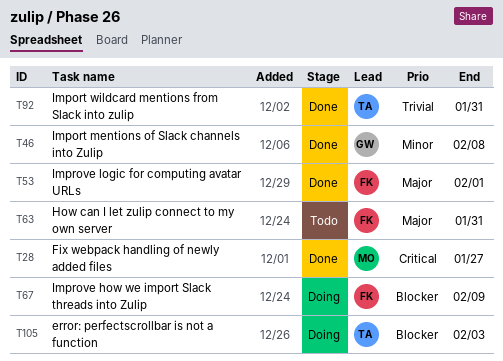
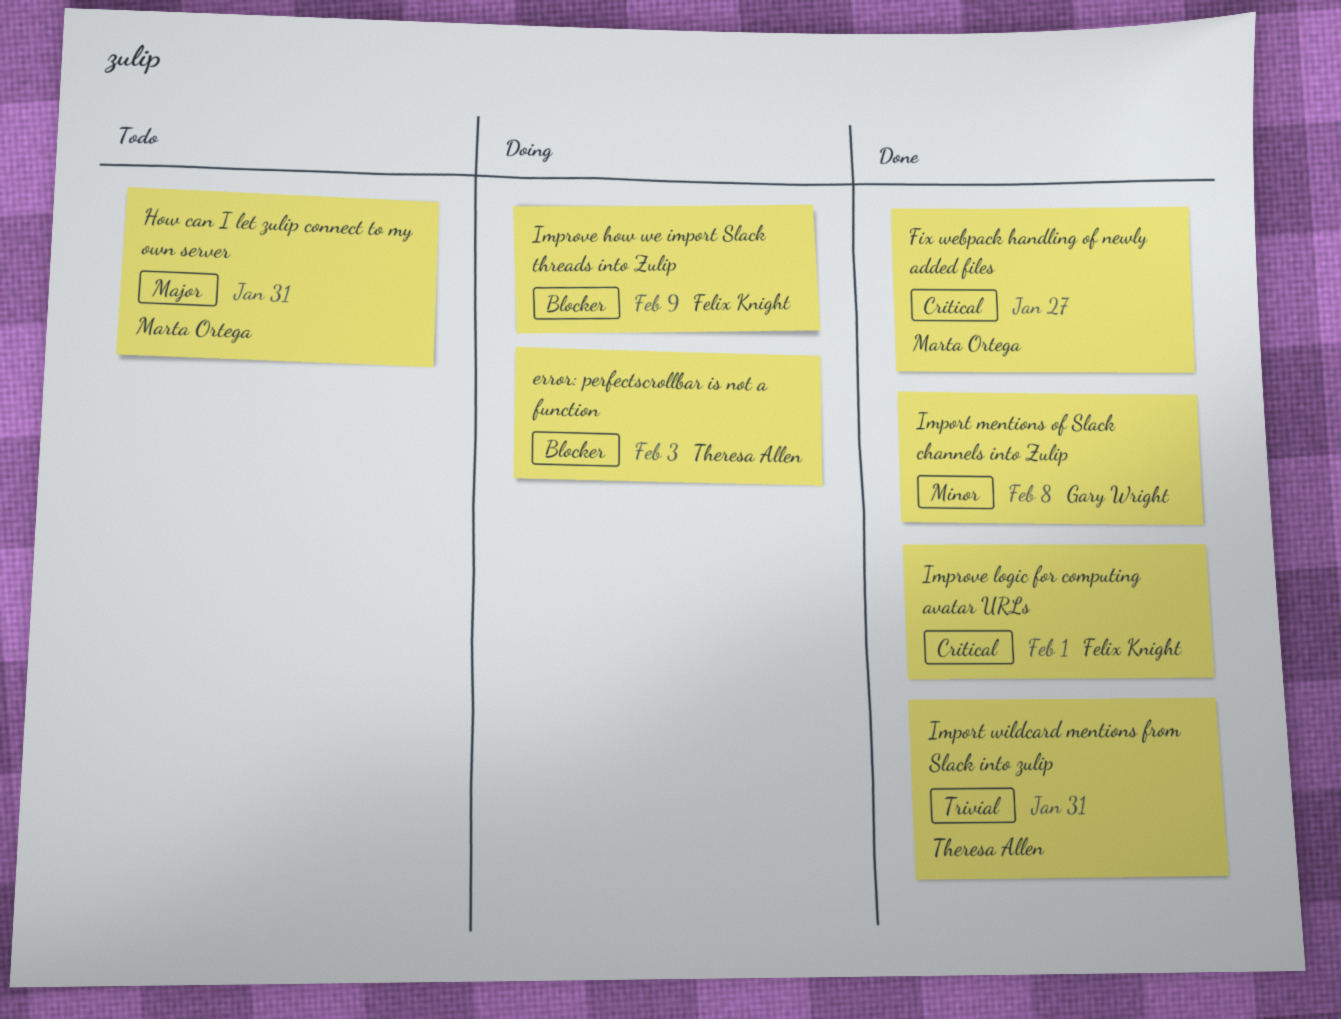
How can I let zulip connect to my own server, owner: Felix Knight -> Marta Ortega
Improve logic for computing avatar URLs, priority: Major -> Critical

